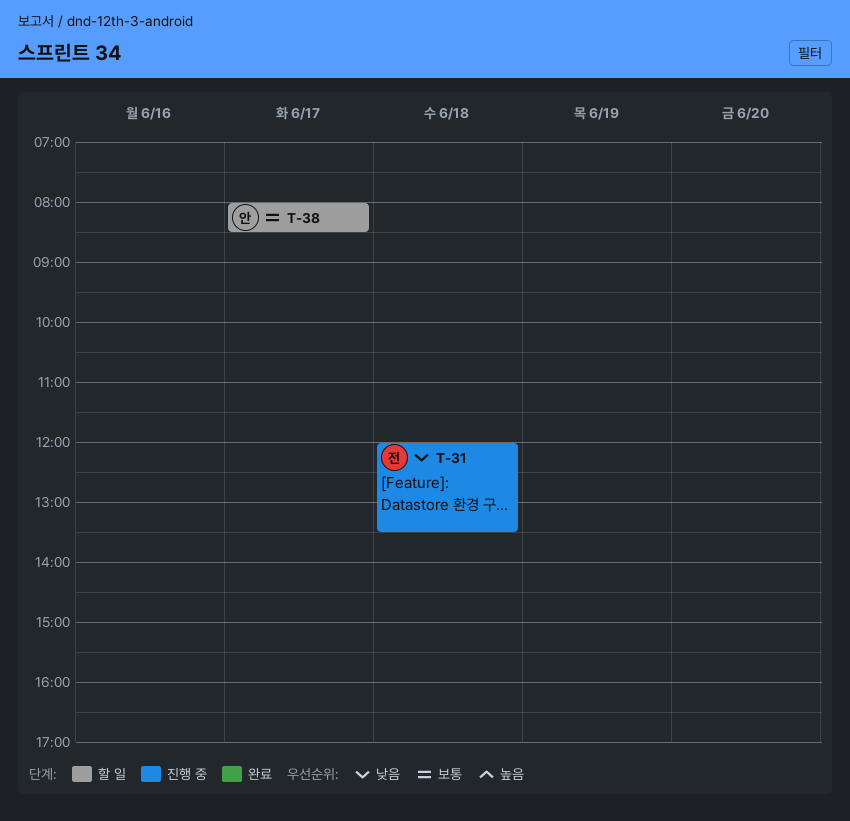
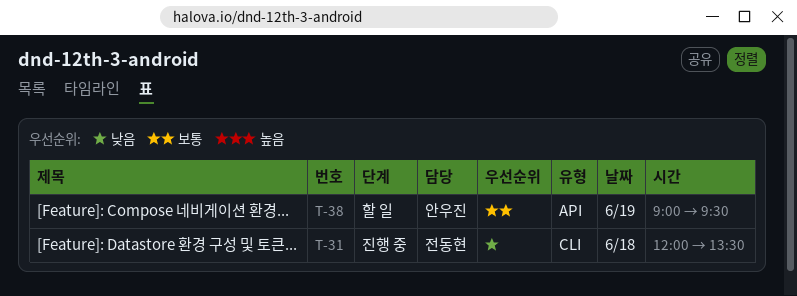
T-38, day: Jun 17 -> Jun 19
T-38, begins: 08:00 -> 09:00
T-38, ends: 08:30 -> 09:30

